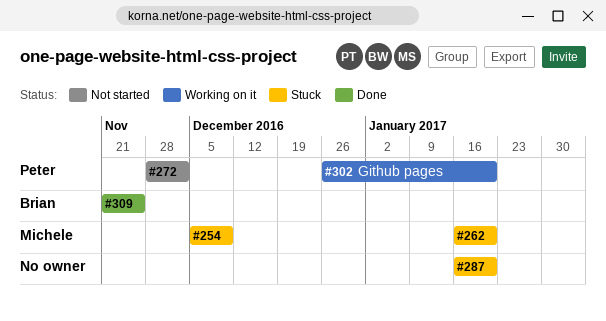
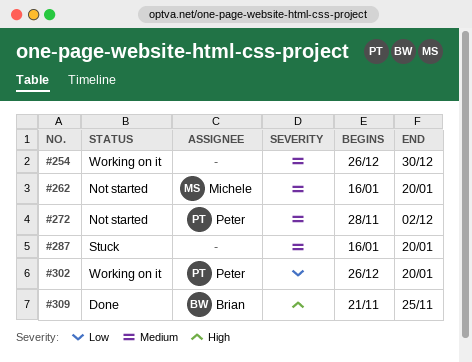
#254, status: Stuck -> Working on it
#254, owner: Michele -> none
#254, start: Dec 5 -> Dec 26
#254, due: Dec 9 -> Dec 30
#262, status: Stuck -> Not started

